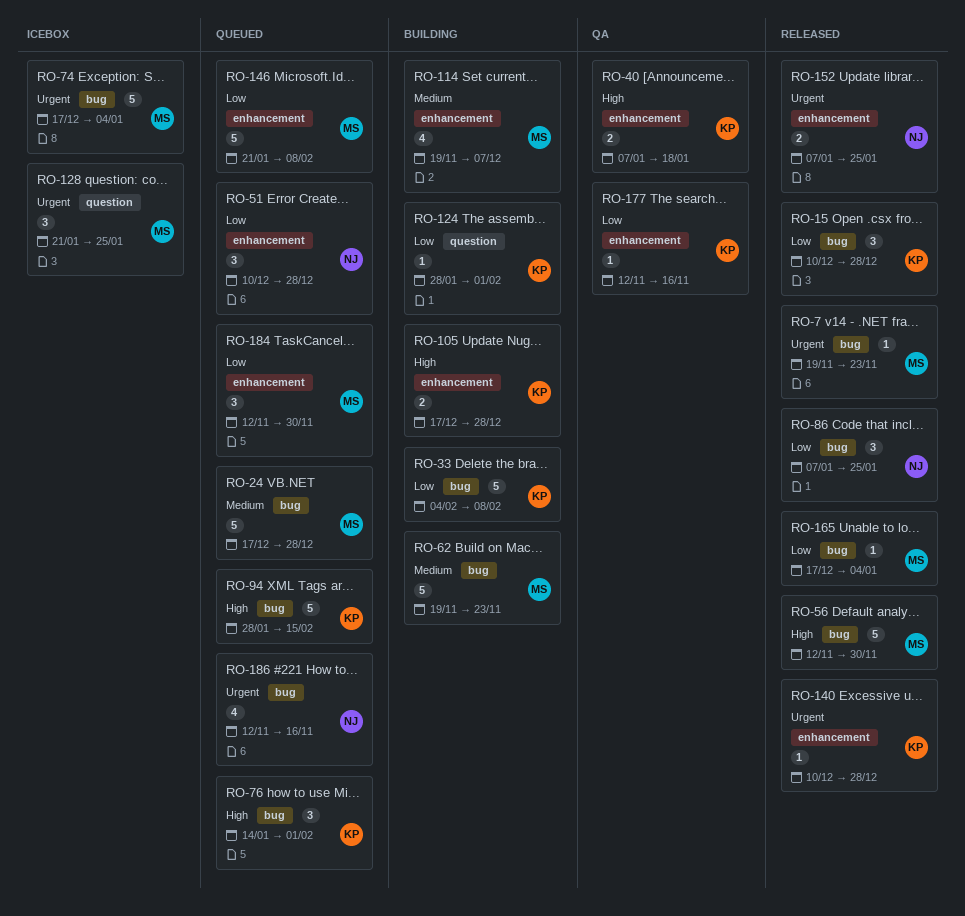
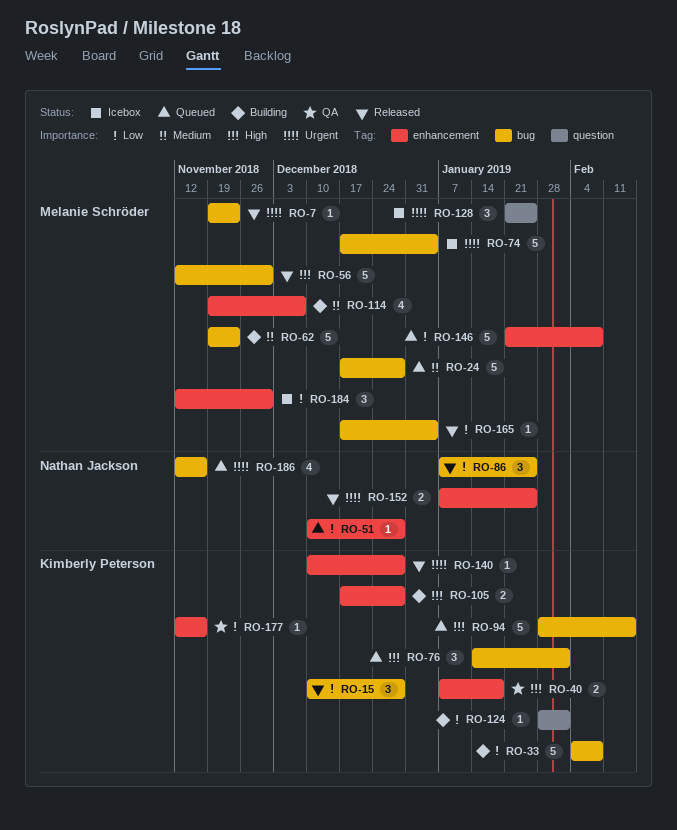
RO-51, estimate: 3 -> 1
RO-184, status: Queued -> Icebox

